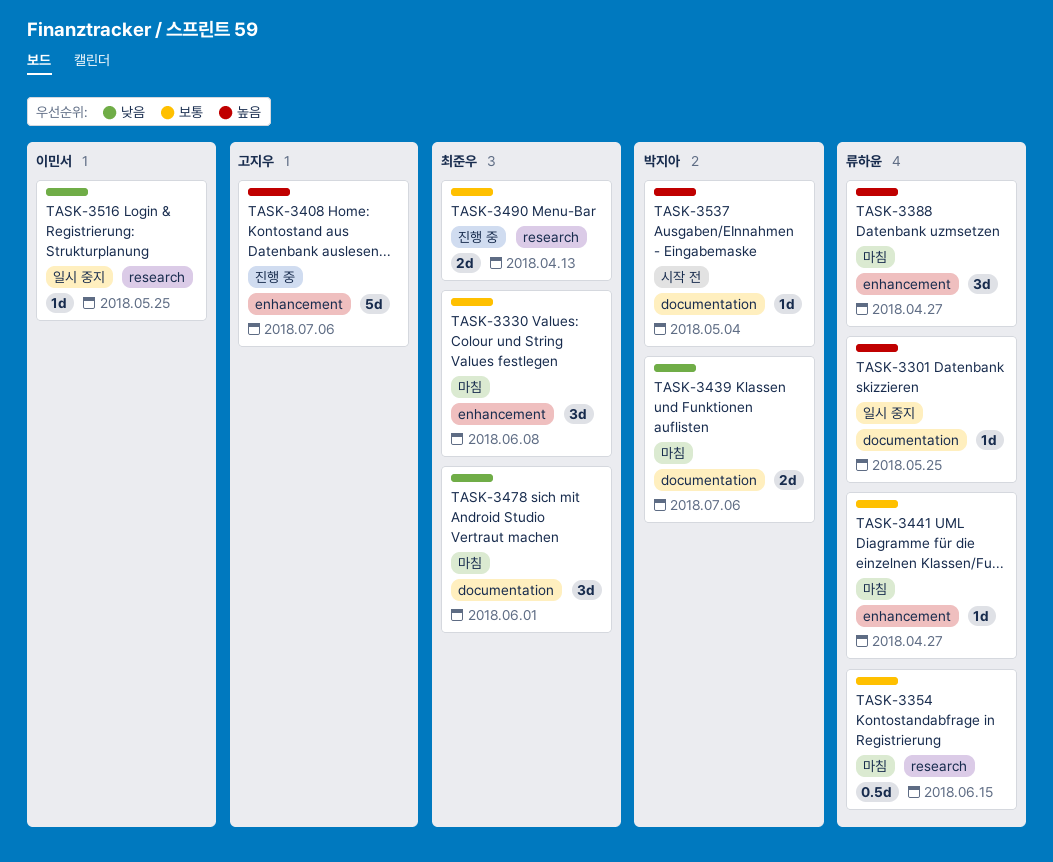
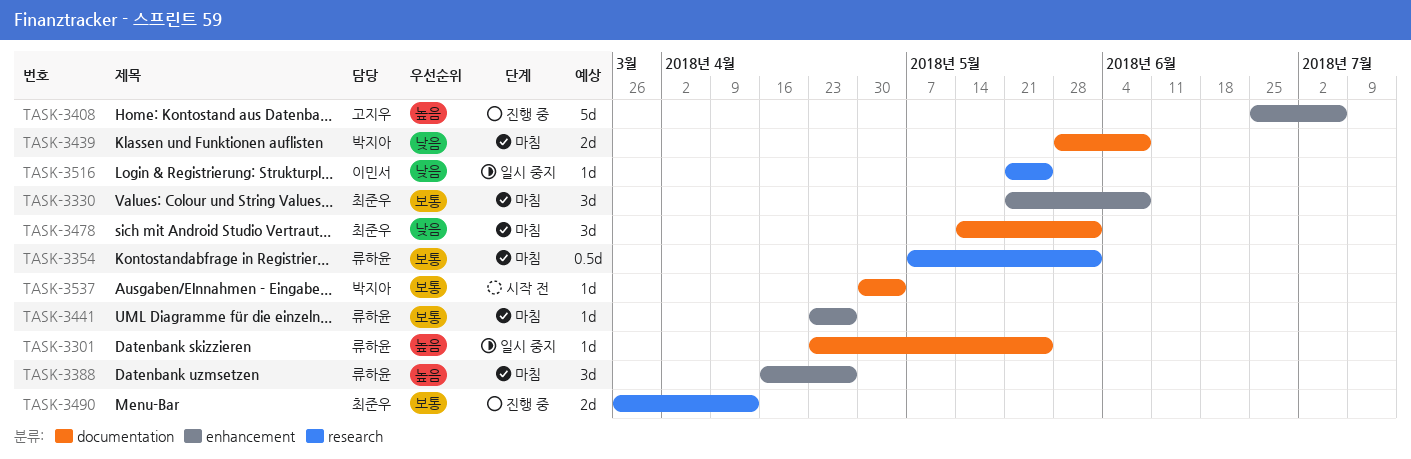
TASK-3354, due: Jun 15 -> Jun 1
TASK-3439, due: Jul 6 -> Jun 8
TASK-3537, priority: 높음 -> 보통

